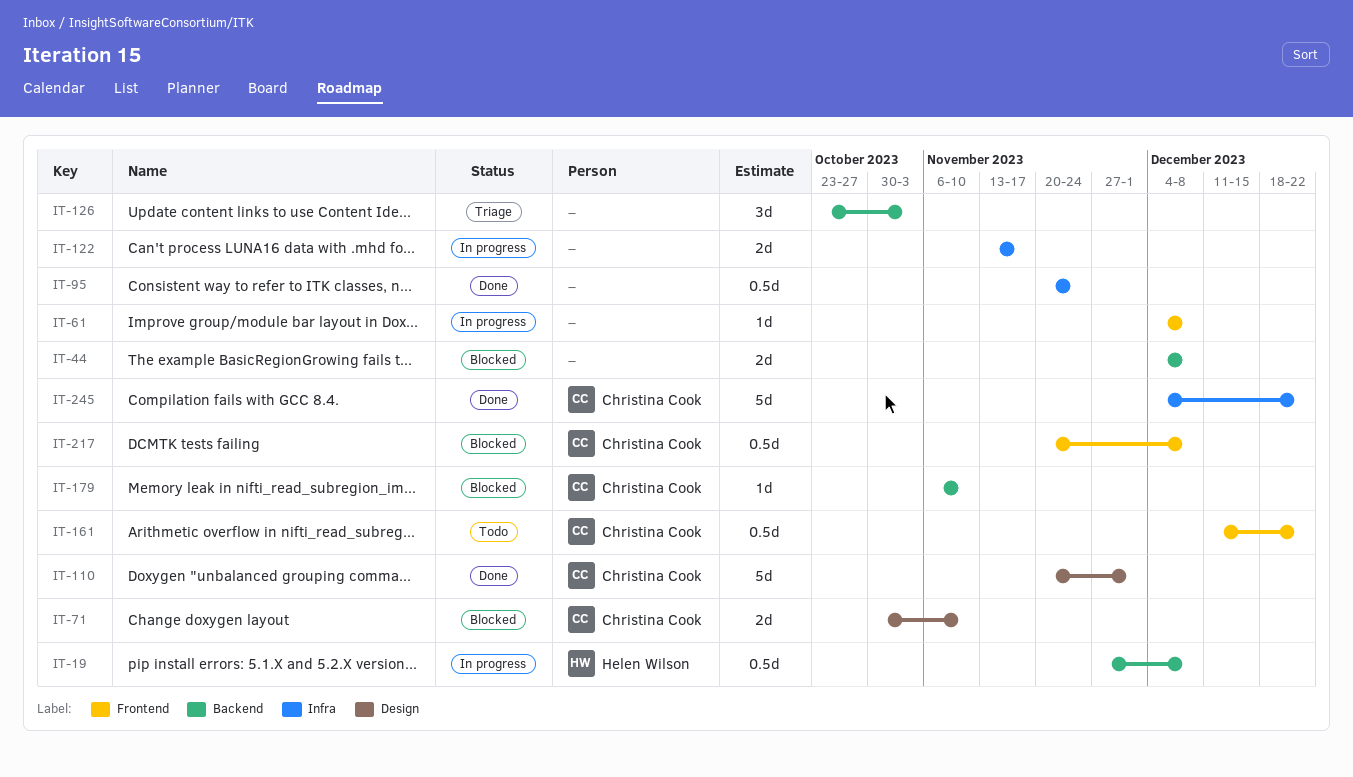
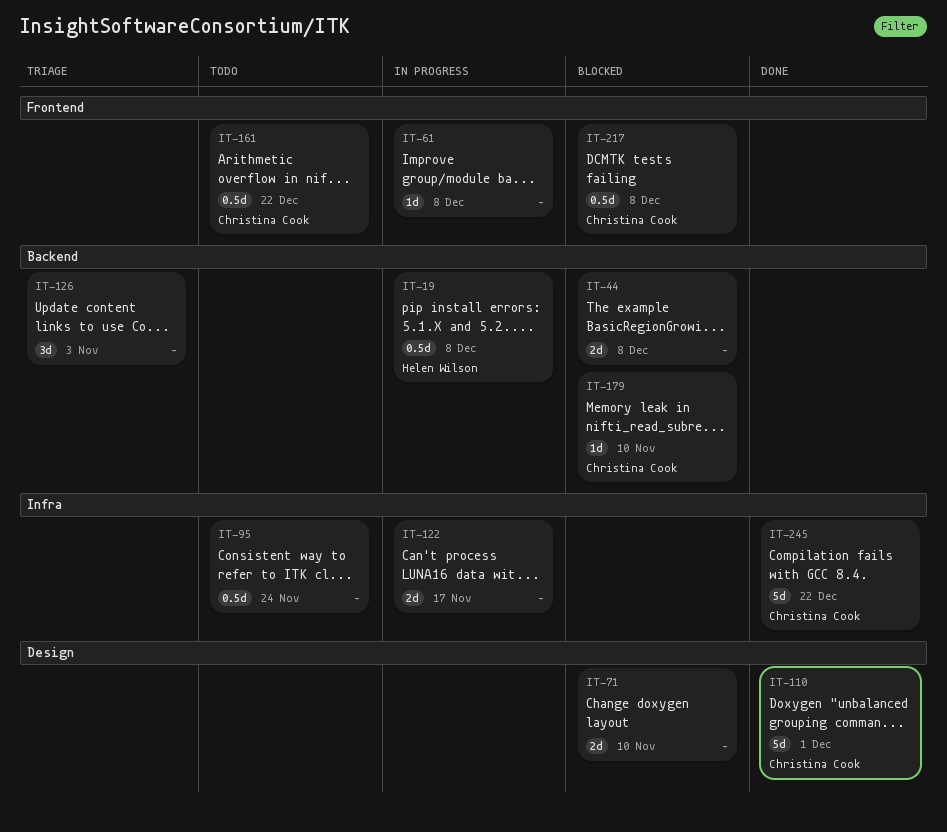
IT-71, owner: Christina Cook -> none
IT-95, status: Done -> Todo

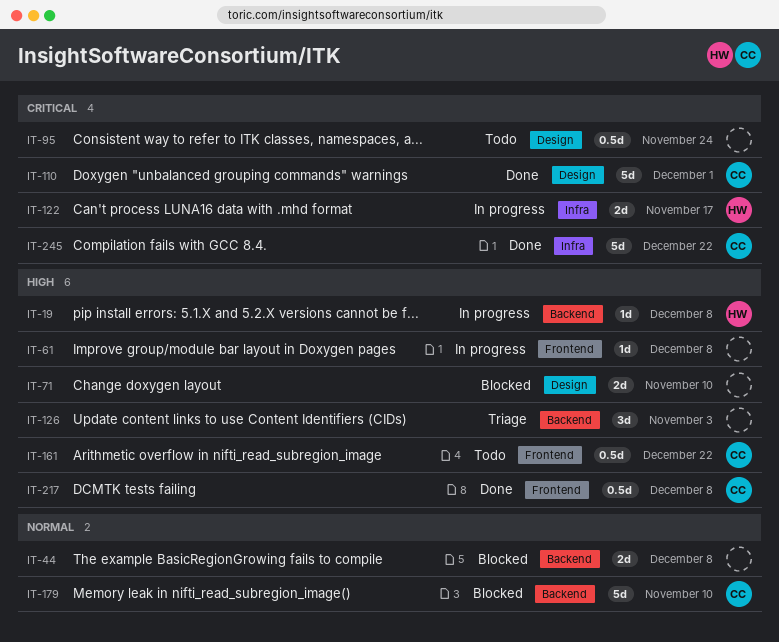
IT-19, estimate: 0.5d -> 1d
IT-95, label: Infra -> Design
IT-122, owner: none -> Helen Wilson
IT-179, estimate: 1d -> 5d
IT-217, status: Blocked -> Done

